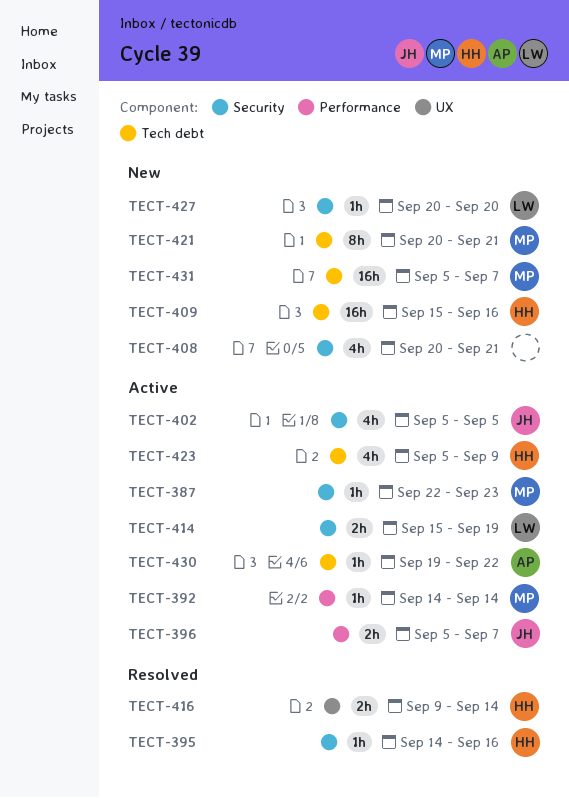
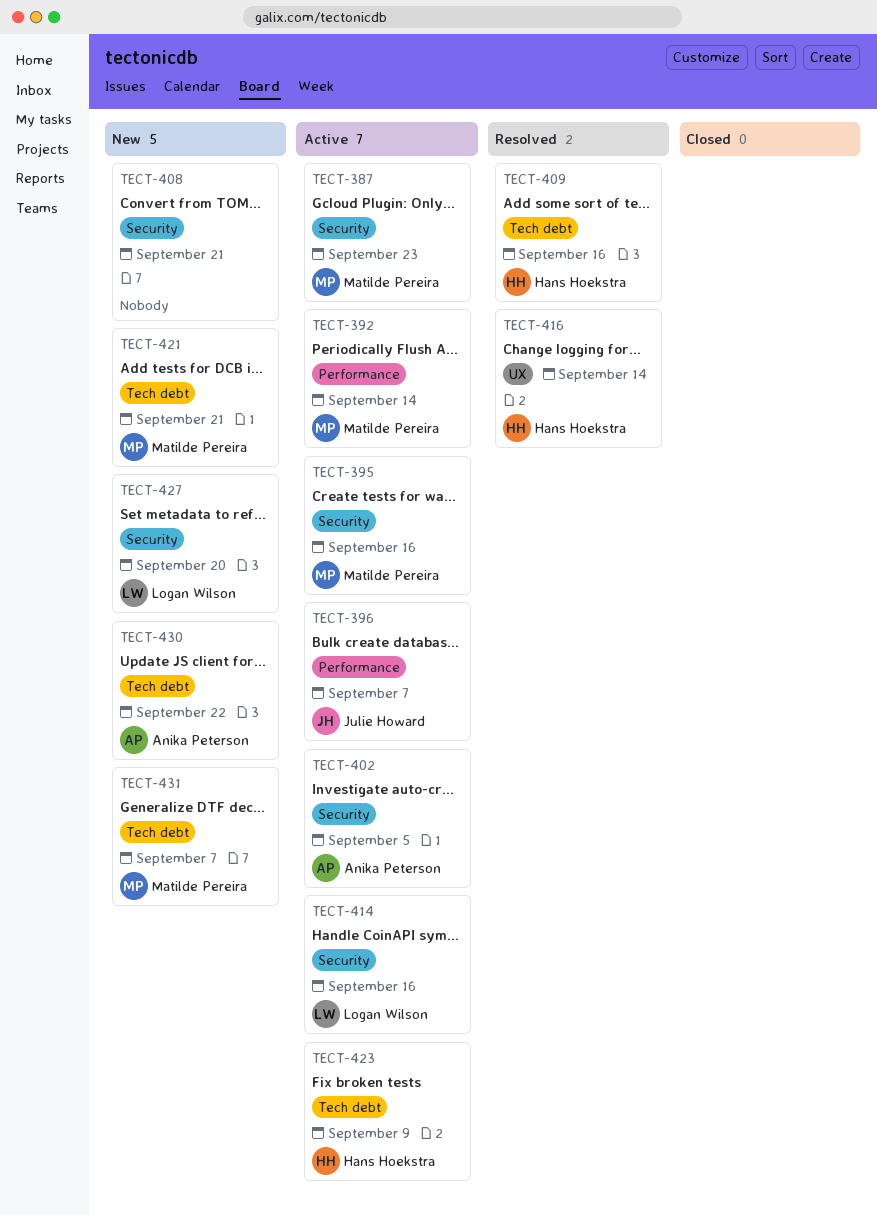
TECT-395, status: Resolved -> Active
TECT-395, owner: Hans Hoekstra -> Matilde Pereira
TECT-402, owner: Julie Howard -> Anika Peterson
TECT-409, status: New -> Resolved
TECT-414, due: Sep 19 -> Sep 16
TECT-430, status: Active -> New

